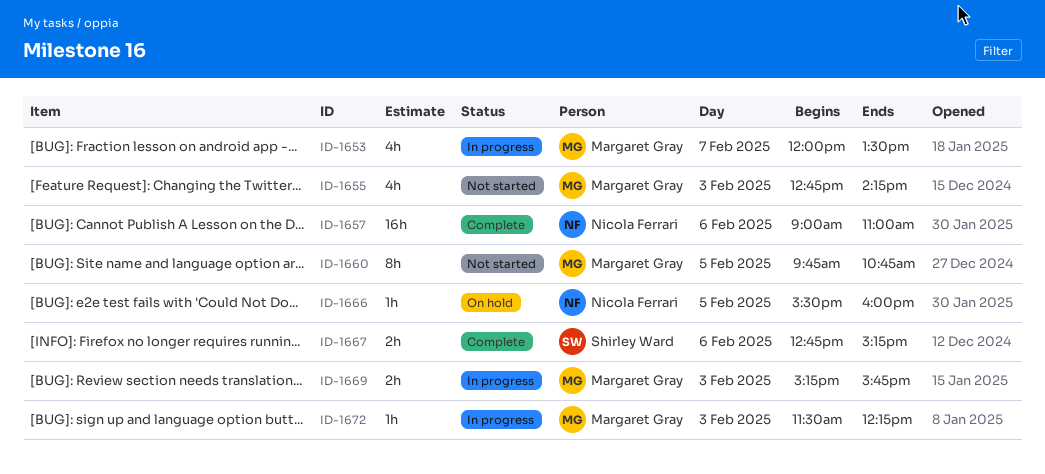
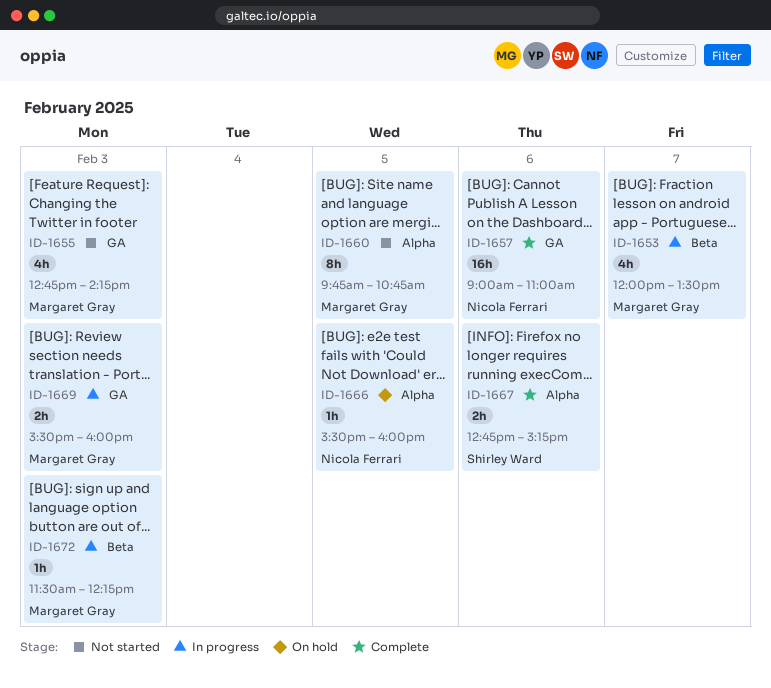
ID-1669, begins: 15:15 -> 15:30
ID-1669, ends: 15:45 -> 16:00

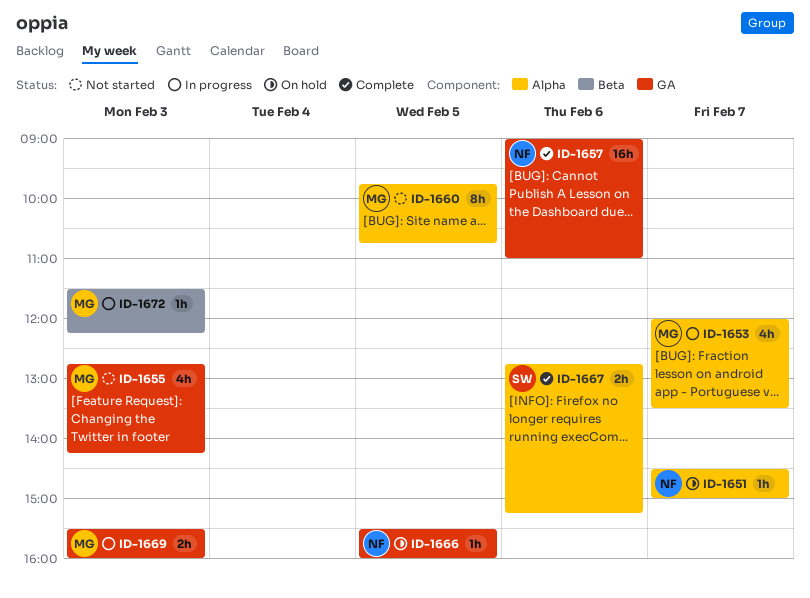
ID-1651: none -> present
ID-1653, label: Beta -> Alpha
ID-1666, label: Alpha -> GA

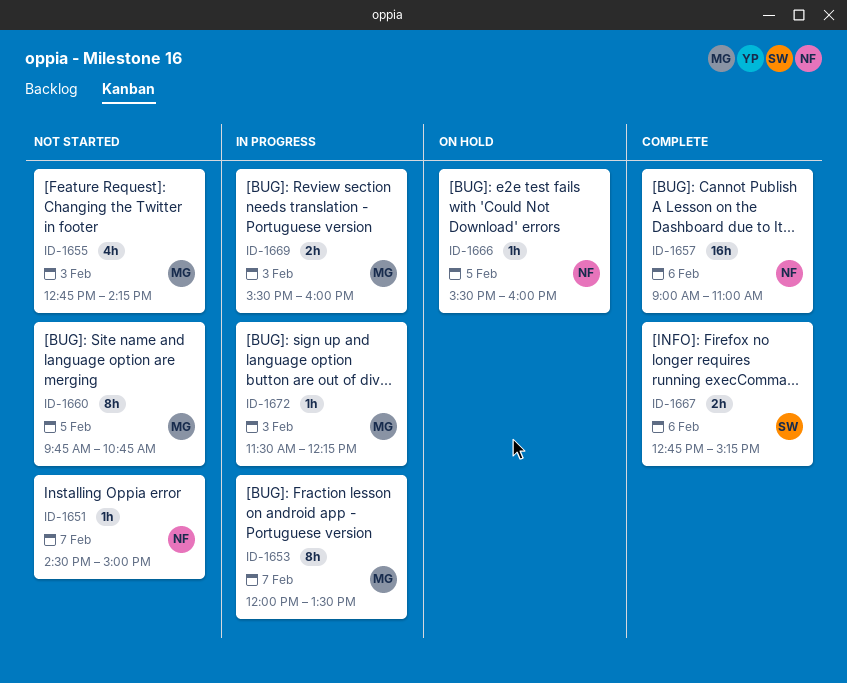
ID-1651, status: On hold -> Not started
ID-1653, estimate: 4h -> 8h

